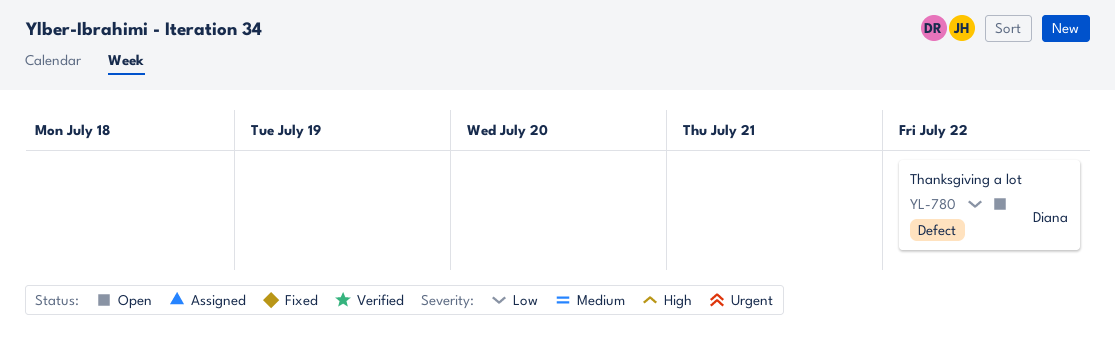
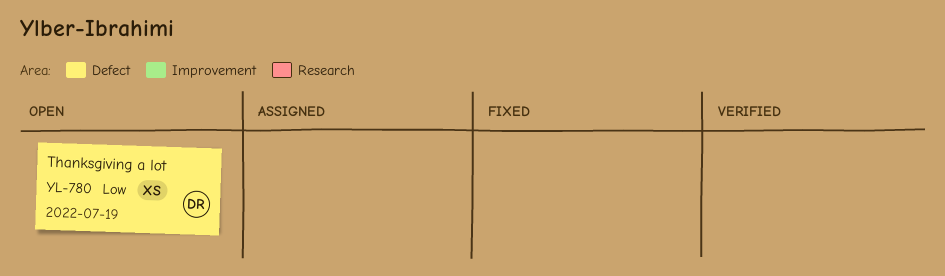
YL-780, due: Jul 22 -> Jul 19

